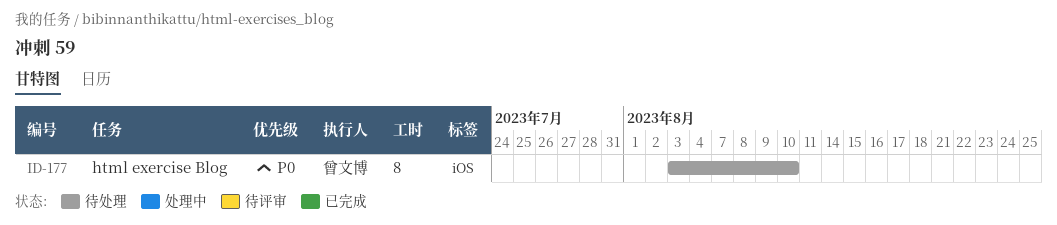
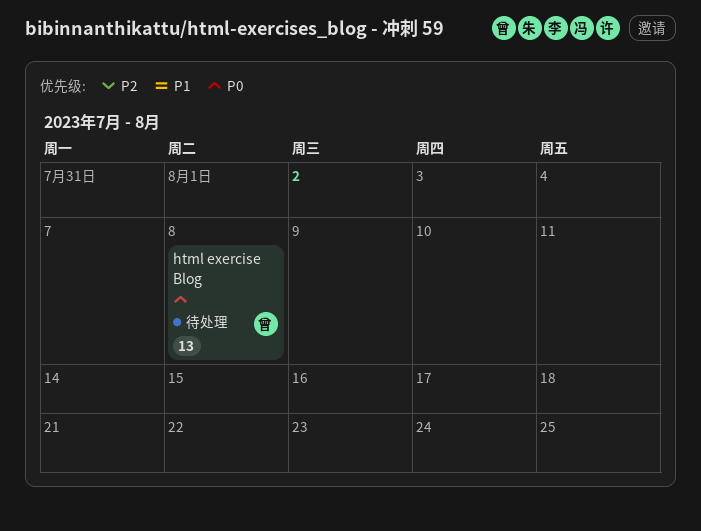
html exercise Blog, estimate: 8 -> 13
html exercise Blog, due: Aug 10 -> Aug 8

